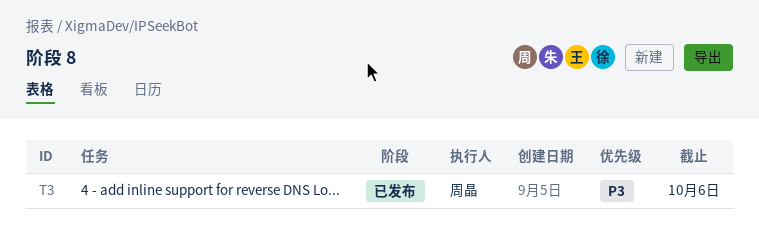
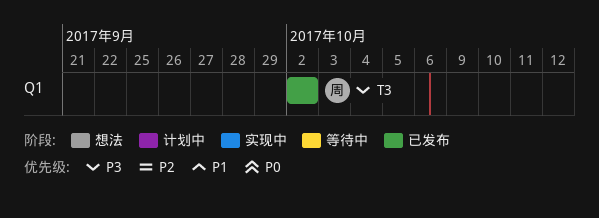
T3, due: Oct 6 -> Oct 2

